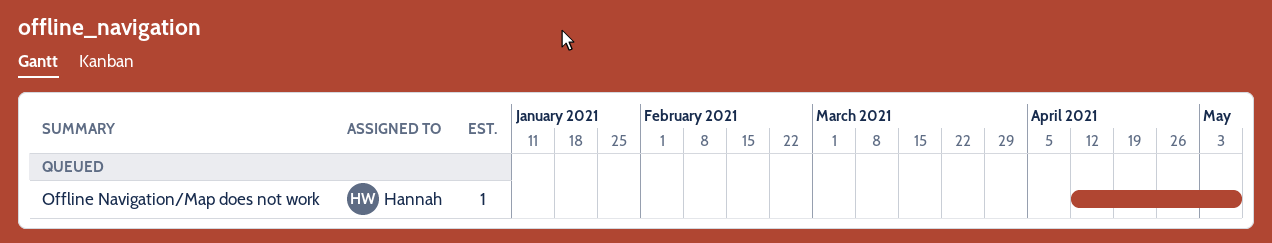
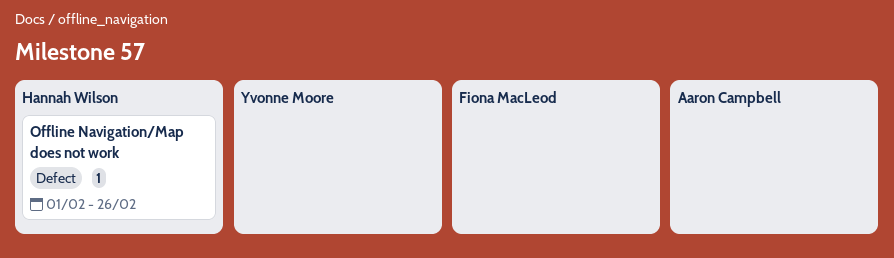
Offline Navigation/Map does not work, start: Apr 12 -> Feb 1
Offline Navigation/Map does not work, due: May 7 -> Feb 26

